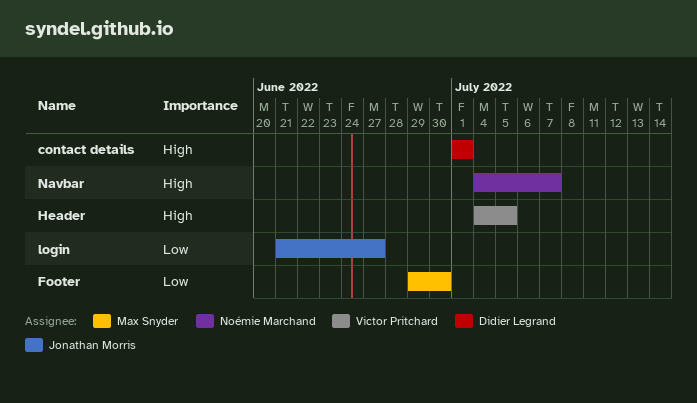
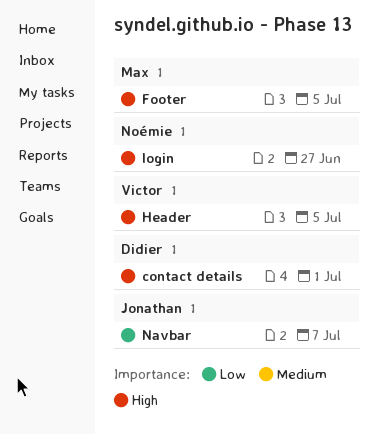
Footer, priority: Low -> High
Footer, due: Jun 30 -> Jul 5
login, owner: Jonathan Morris -> Noémie Marchand
login, priority: Low -> High
Navbar, owner: Noémie Marchand -> Jonathan Morris
Navbar, priority: High -> Low

